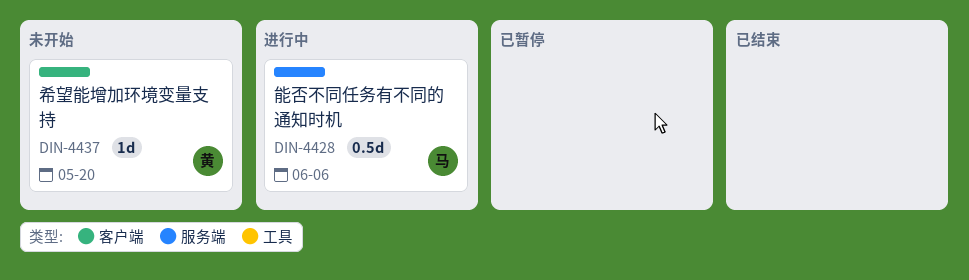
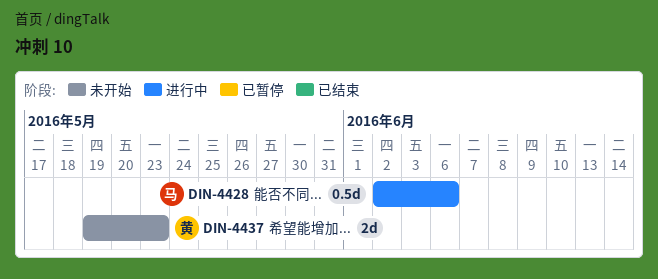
DIN-4437, estimate: 1d -> 2d
DIN-4437, due: May 20 -> May 23

